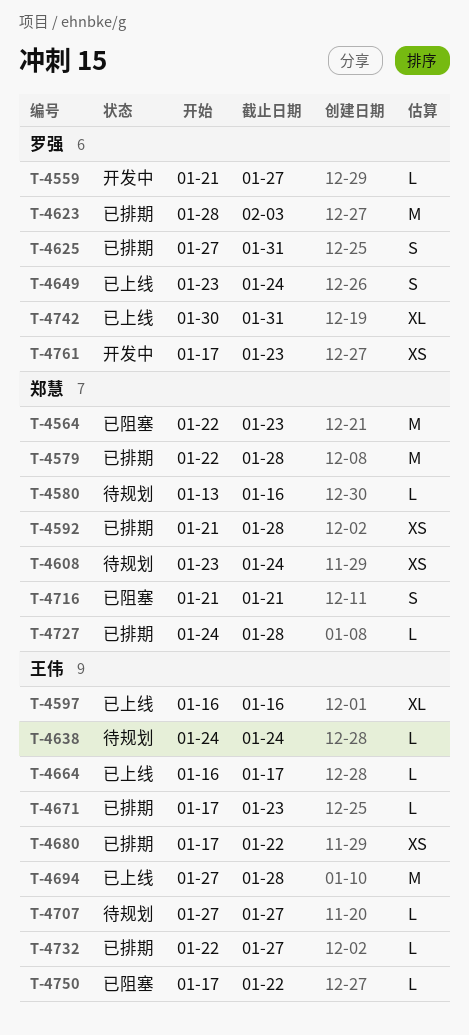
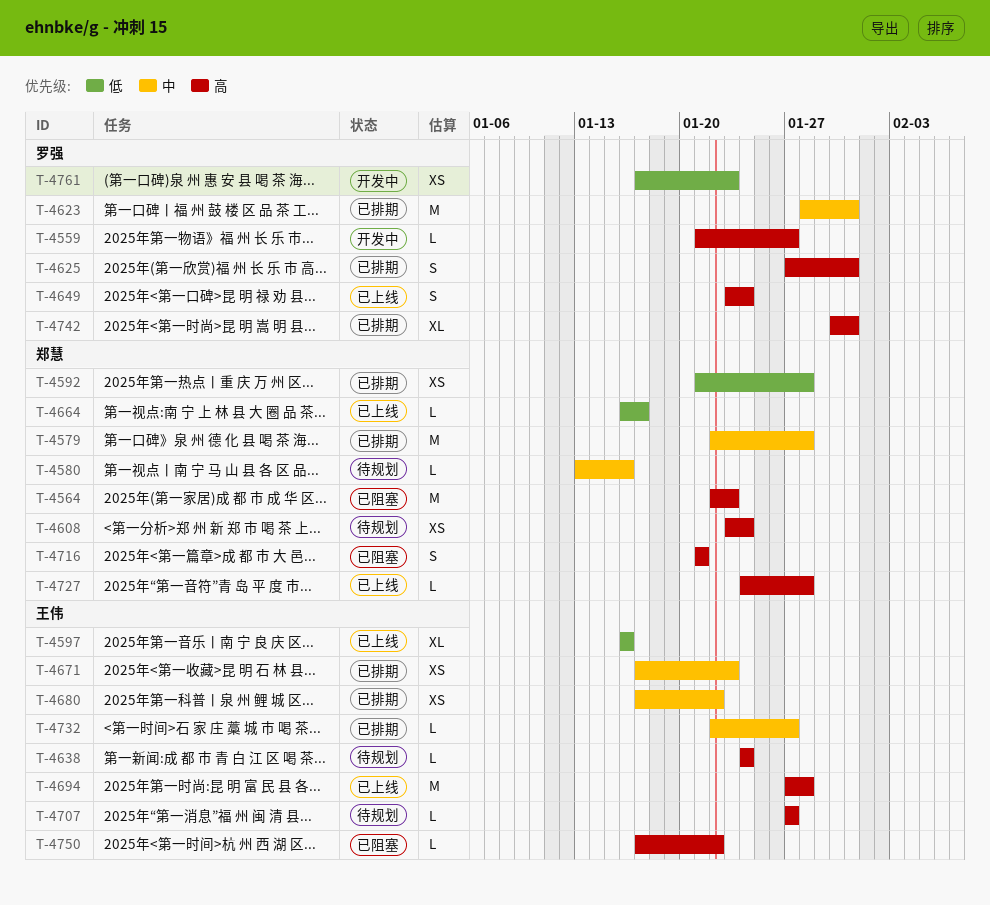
T-4623, due: Feb 3 -> Jan 31
T-4664, owner: 王伟 -> 郑慧
T-4671, estimate: L -> XS
T-4727, status: 已排期 -> 已上线
T-4742, status: 已上线 -> 已排期

